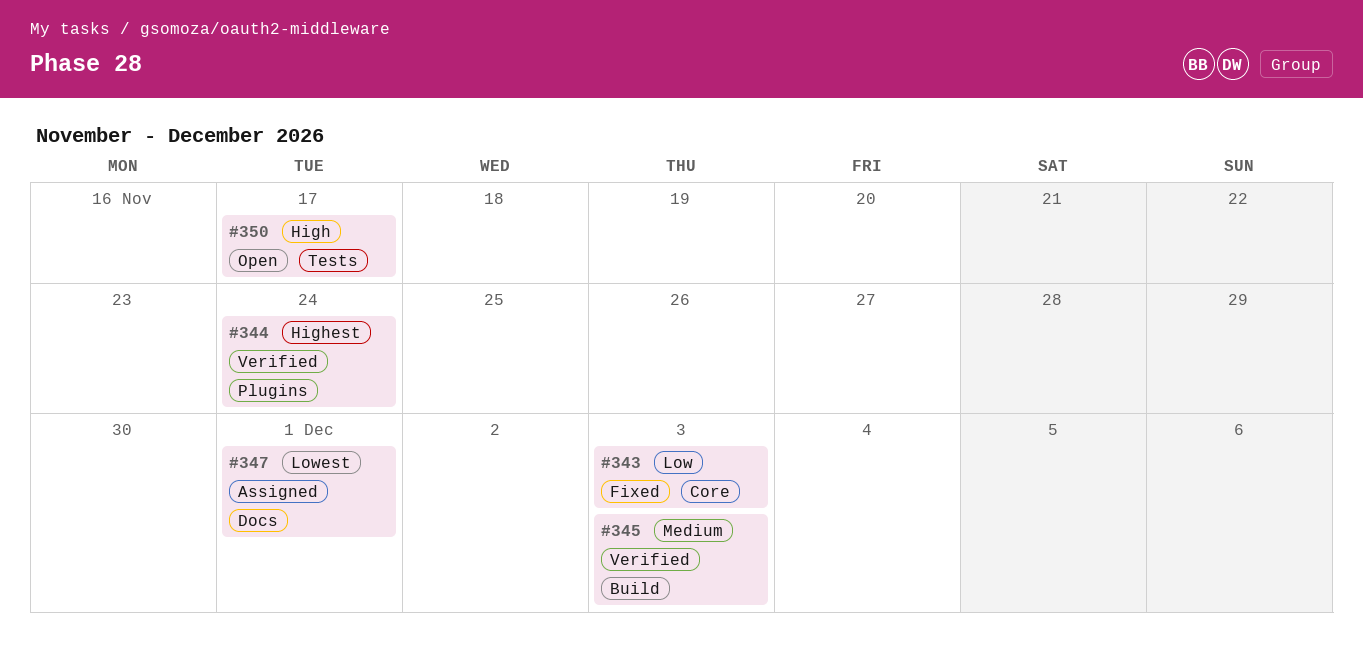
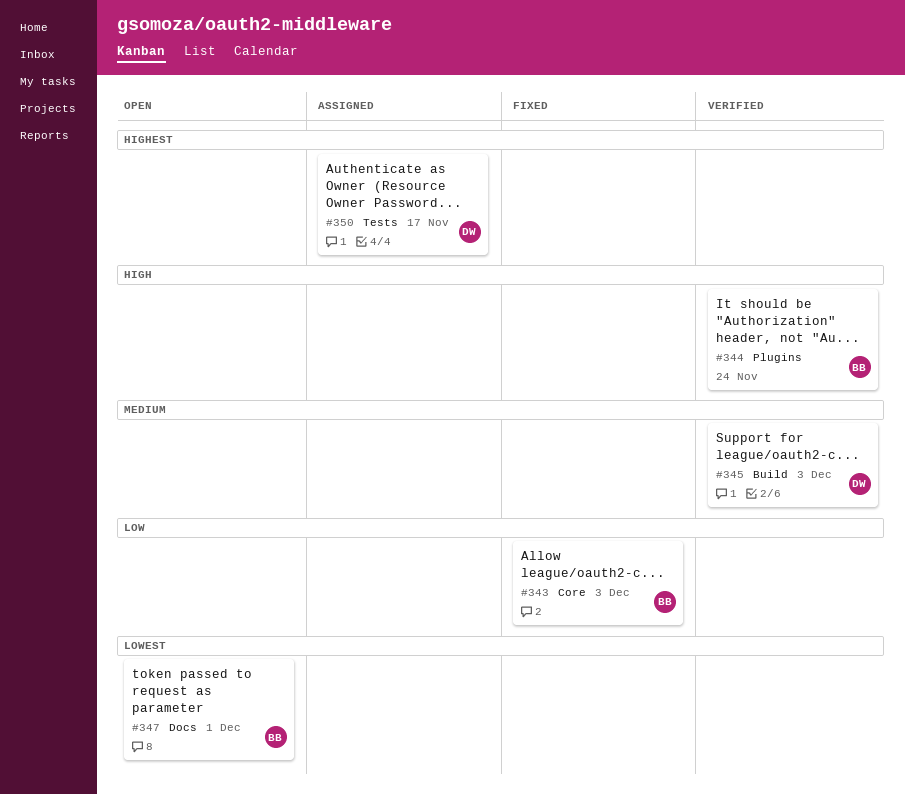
#344, priority: Highest -> High
#347, status: Assigned -> Open
#350, status: Open -> Assigned
#350, priority: High -> Highest

